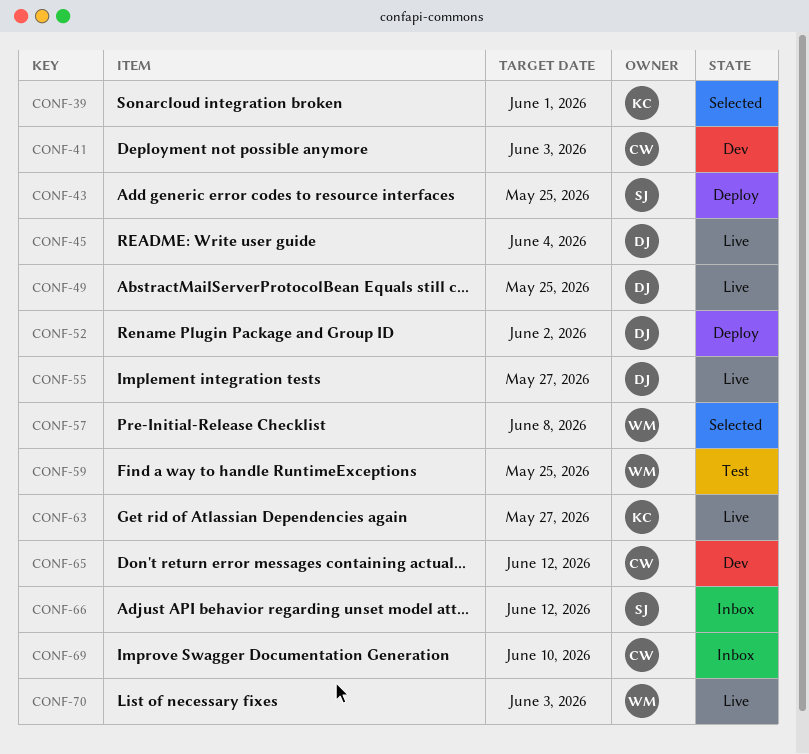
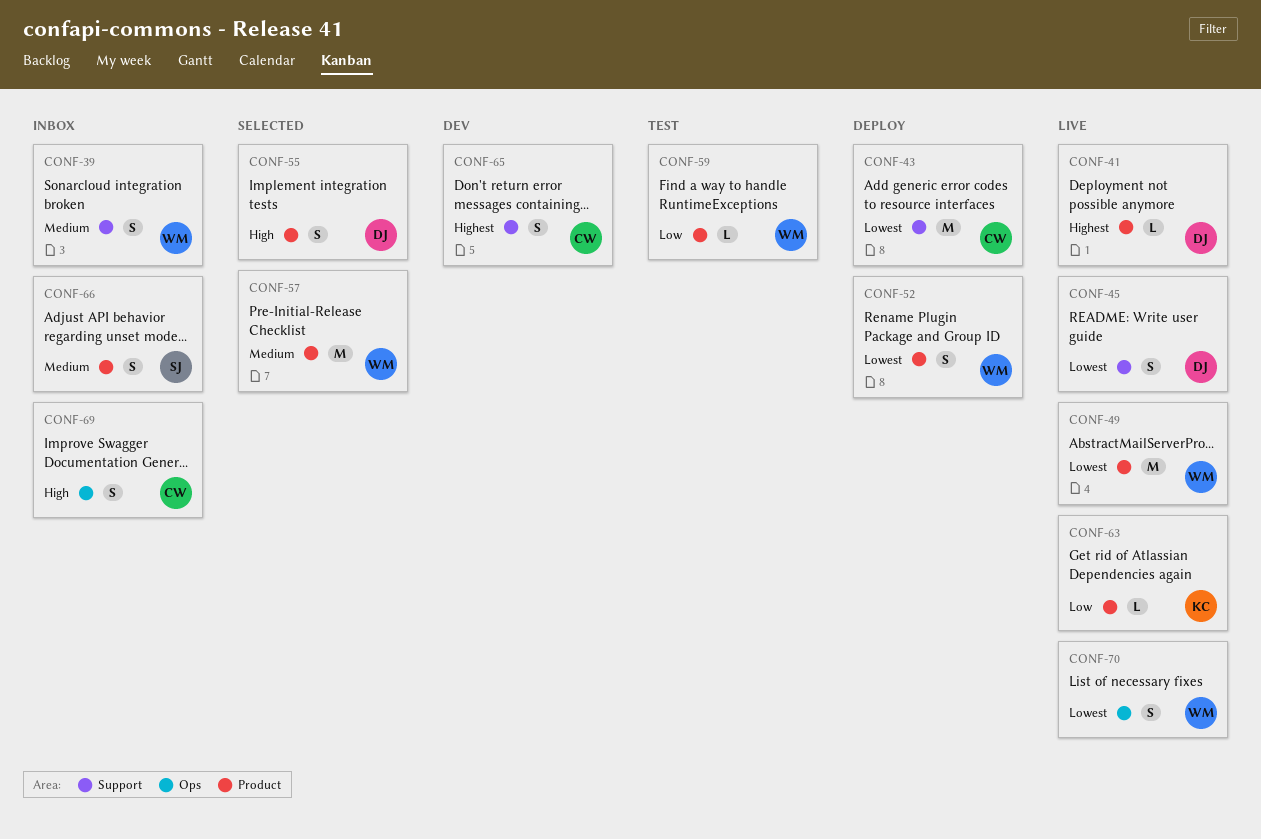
CONF-39, status: Selected -> Inbox
CONF-39, owner: KC -> WM
CONF-41, status: Dev -> Live
CONF-41, owner: CW -> DJ
CONF-43, owner: SJ -> CW
CONF-49, owner: DJ -> WM
CONF-52, owner: DJ -> WM
CONF-55, status: Live -> Selected

